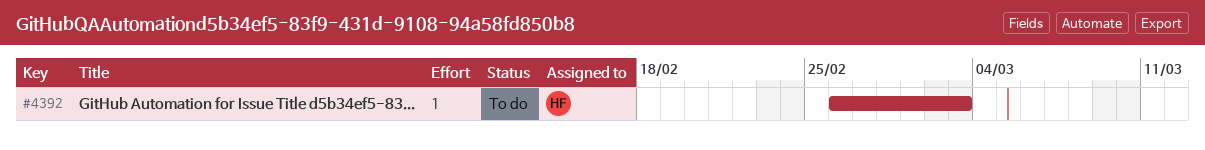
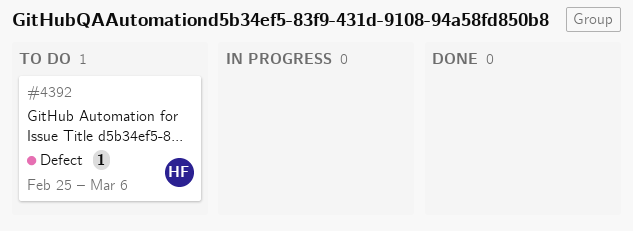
#4392, start: Feb 26 -> Feb 25
#4392, due: Mar 3 -> Mar 6

